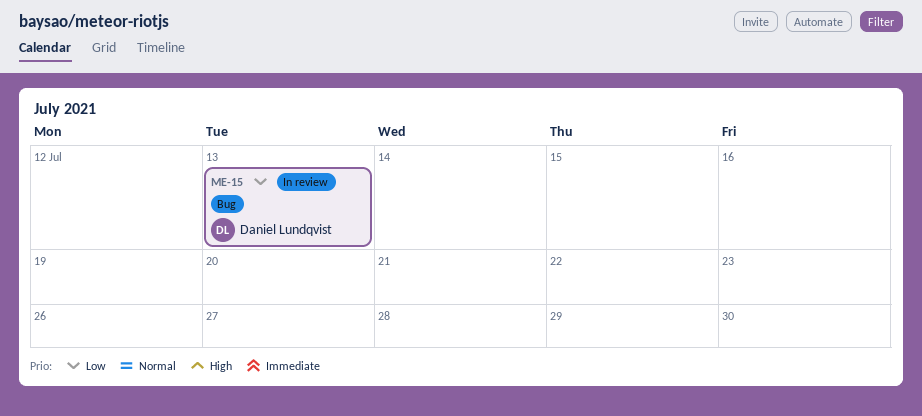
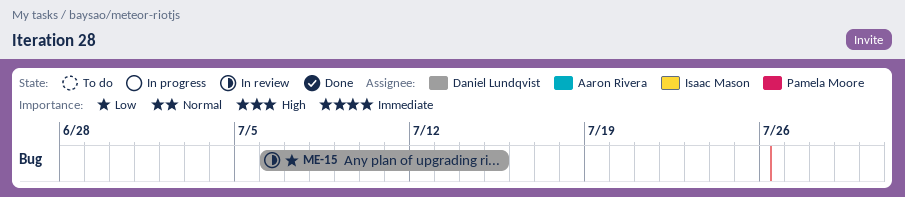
ME-15, due: Jul 13 -> Jul 15

